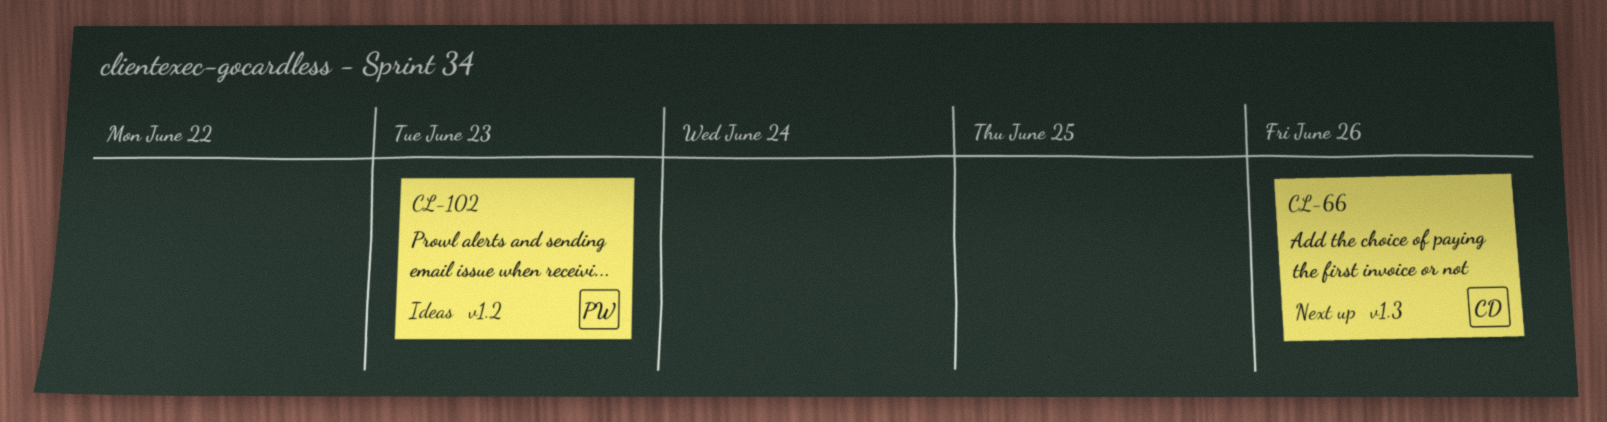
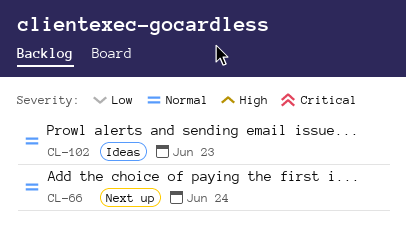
CL-66, due: Jun 26 -> Jun 24

